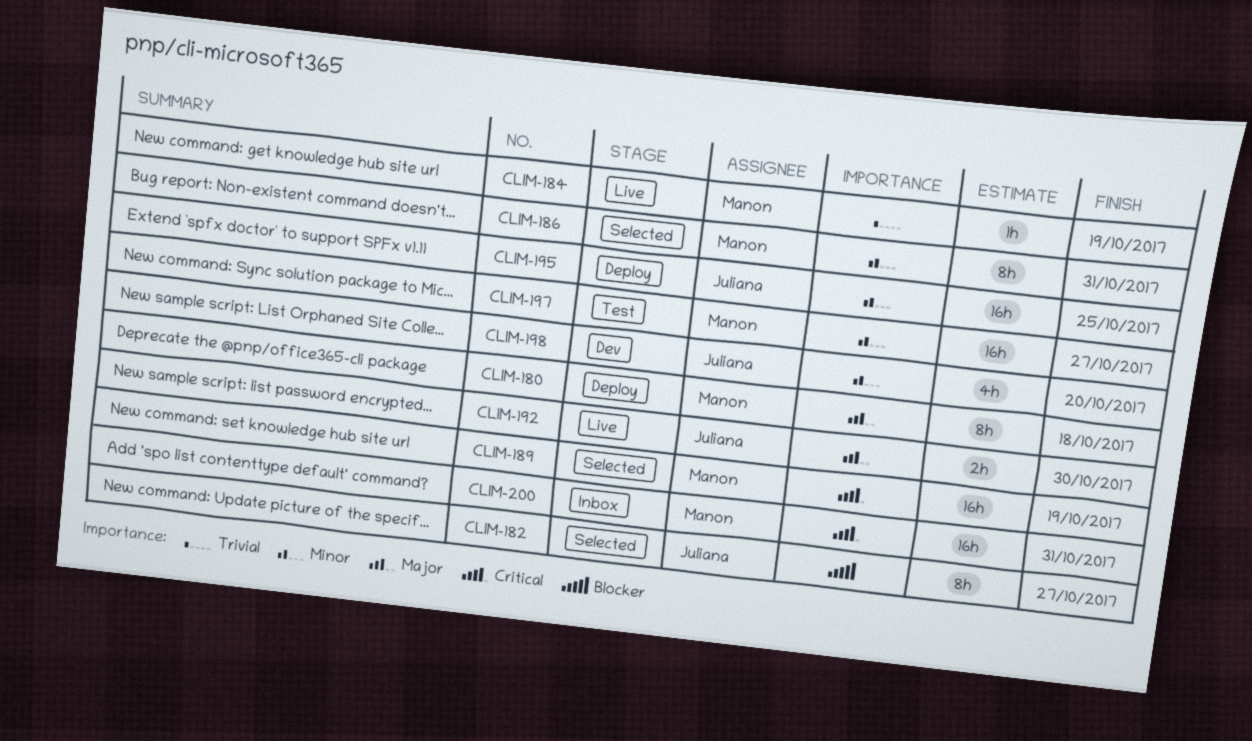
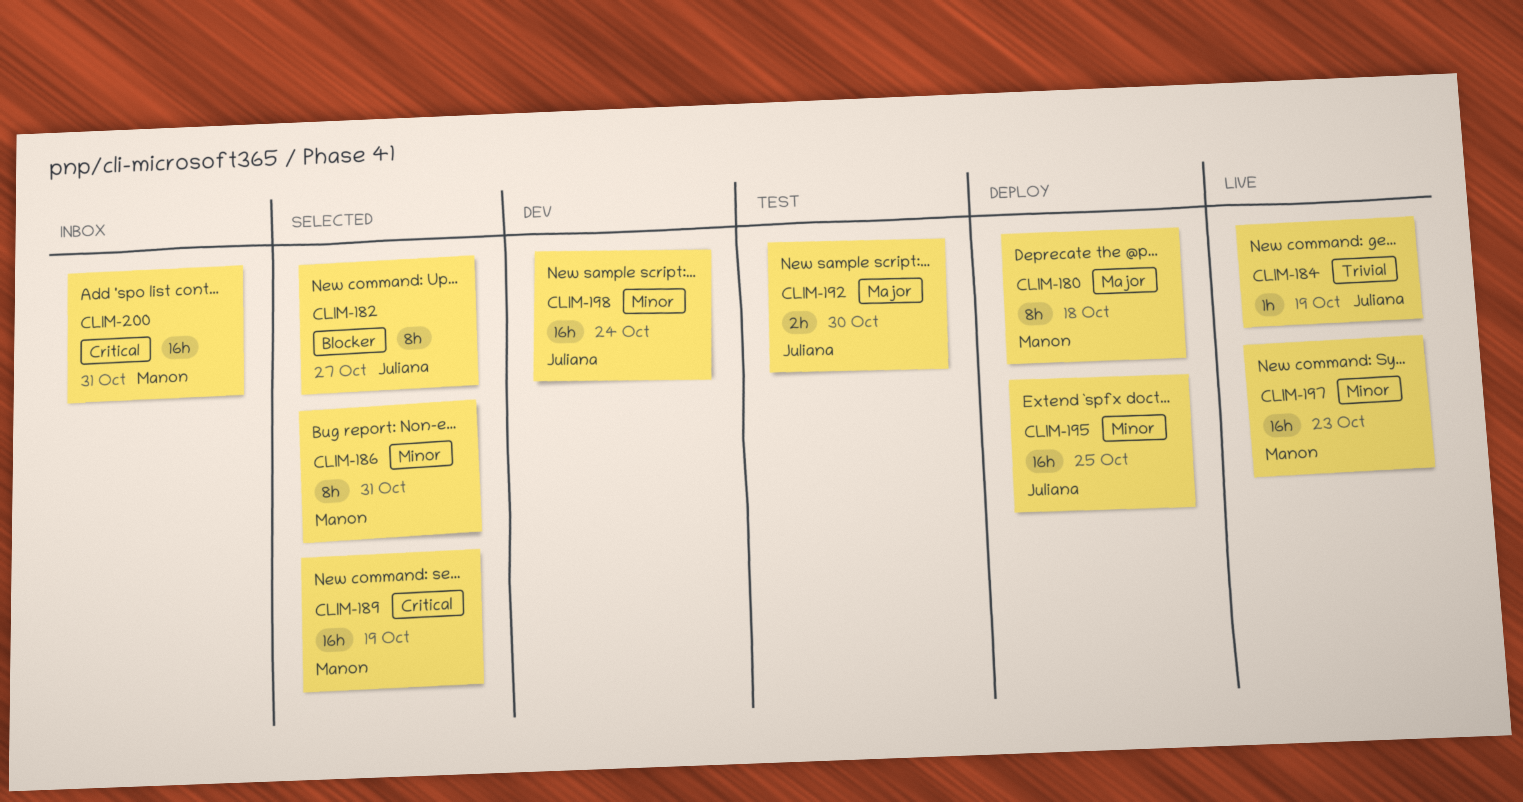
CLIM-184, owner: Manon -> Juliana
CLIM-192, status: Live -> Test
CLIM-197, status: Test -> Live
CLIM-197, due: Oct 27 -> Oct 23
CLIM-198, estimate: 4h -> 16h
CLIM-198, due: Oct 20 -> Oct 24

